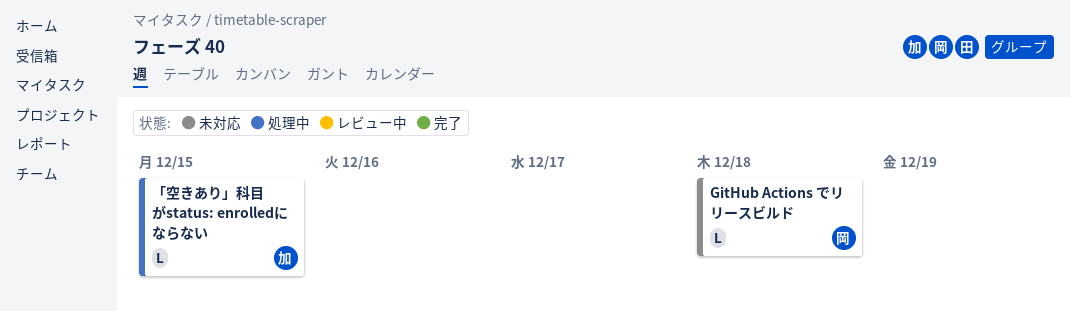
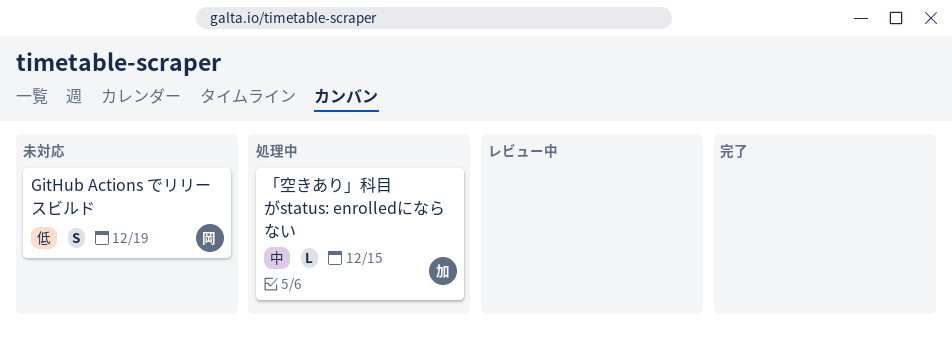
GitHub Actions でリリースビルド, estimate: L -> S
GitHub Actions でリリースビルド, due: Dec 18 -> Dec 19

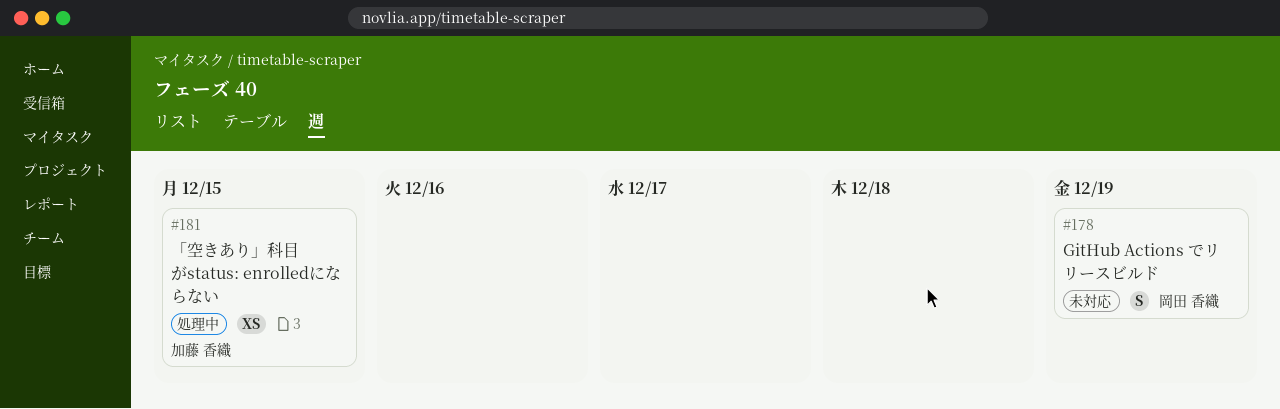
「空きあり」科目がstatus: enrolledにならない, estimate: L -> XS

